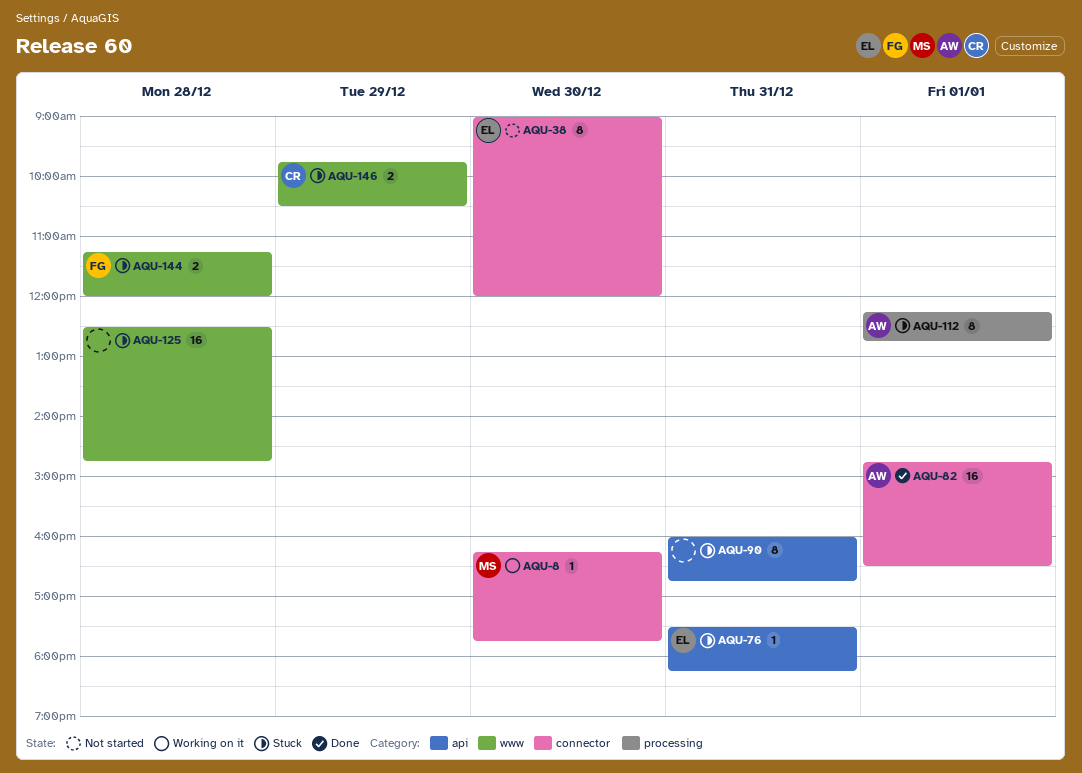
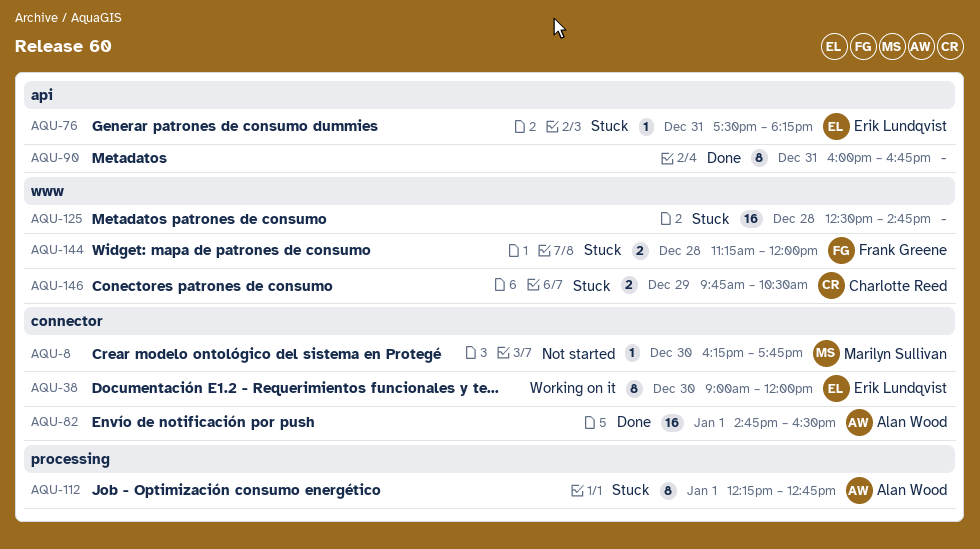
AQU-8, status: Working on it -> Not started
AQU-38, status: Not started -> Working on it
AQU-90, status: Stuck -> Done

